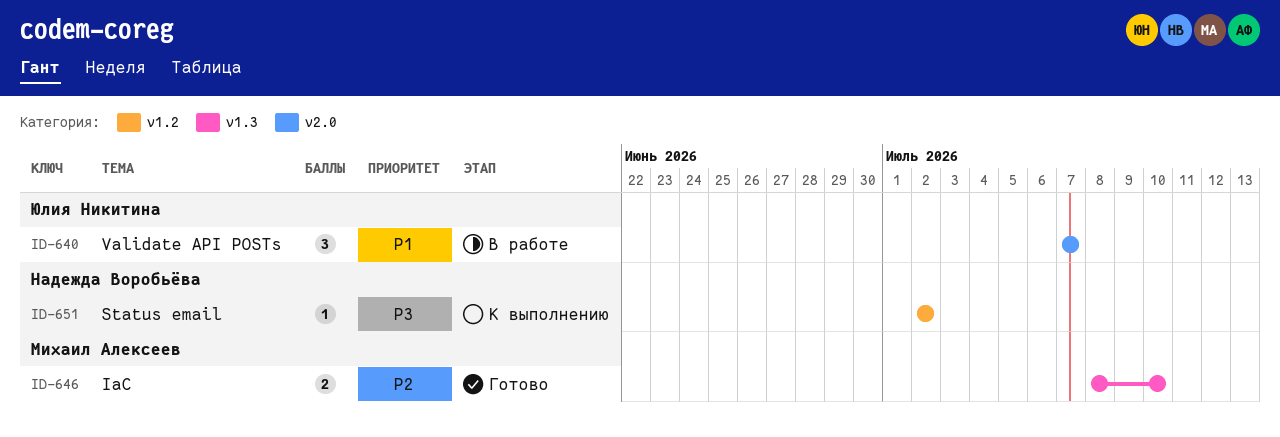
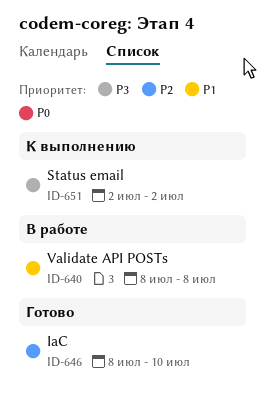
ID-640, start: Jul 7 -> Jul 8
ID-640, due: Jul 7 -> Jul 8

